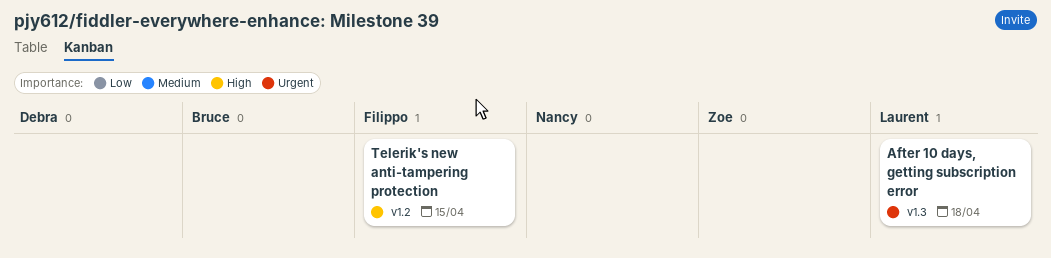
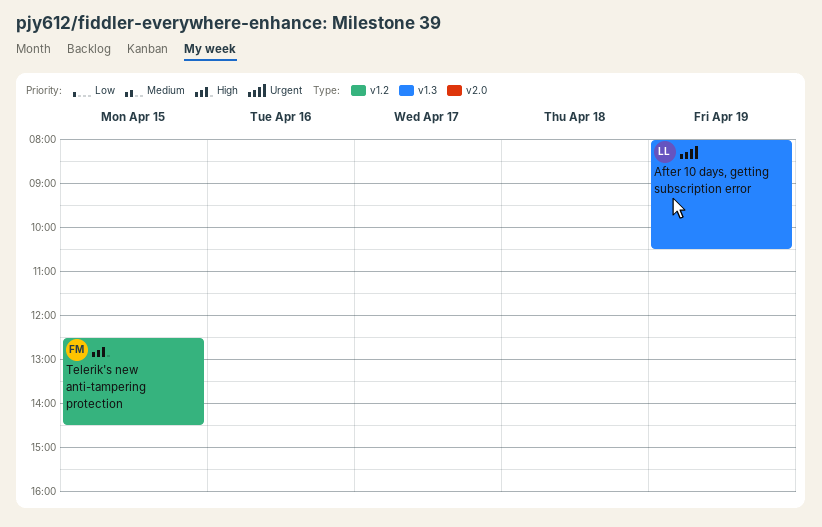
After 10 days, getting subscription error, day: Apr 18 -> Apr 19

